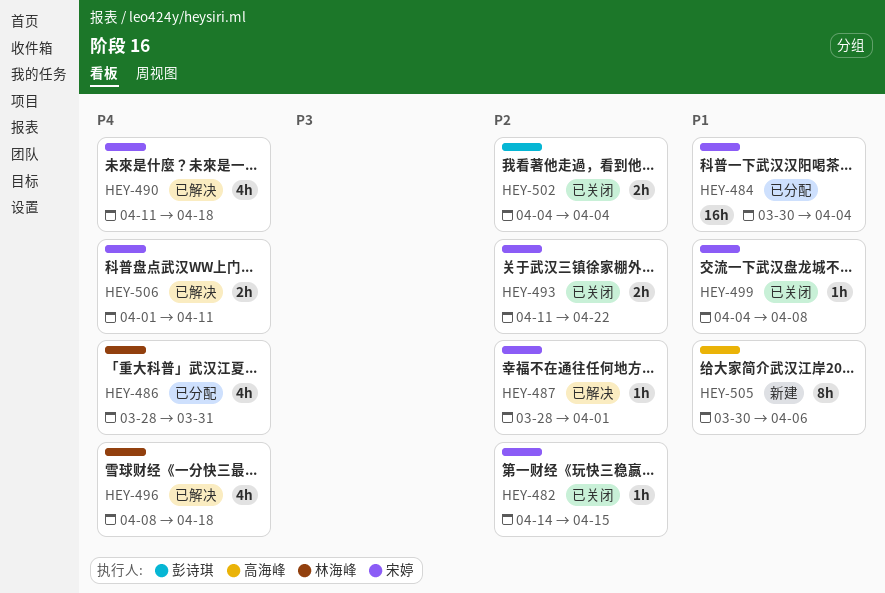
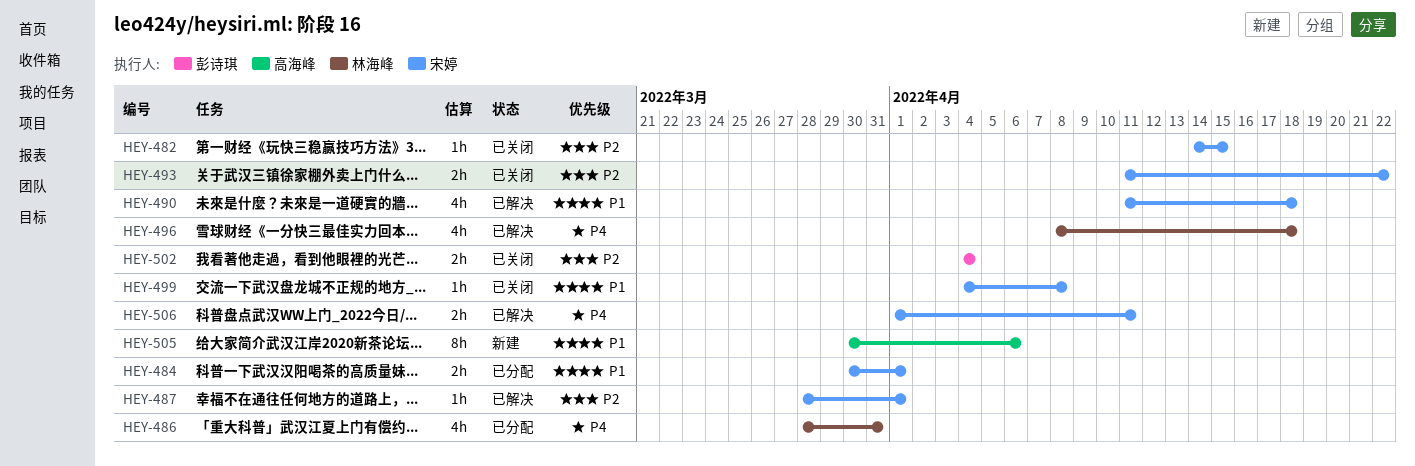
HEY-484, estimate: 16h -> 2h
HEY-484, due: Apr 4 -> Apr 1
HEY-490, priority: P4 -> P1

